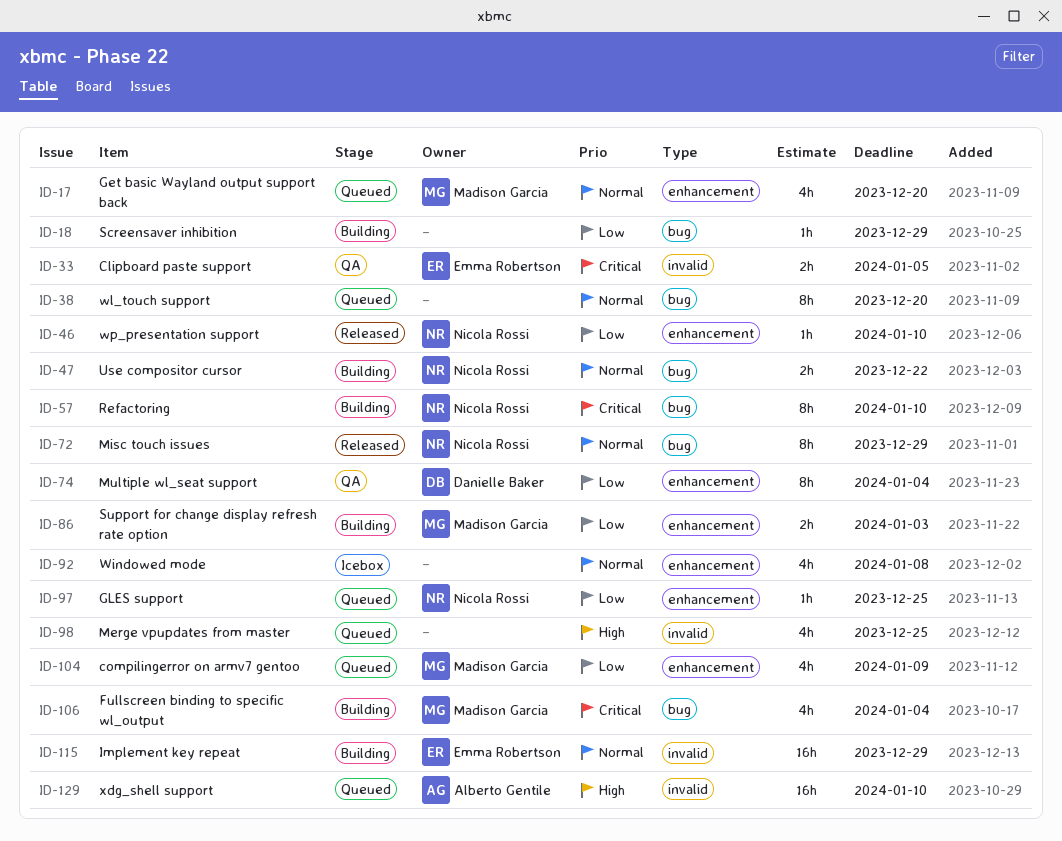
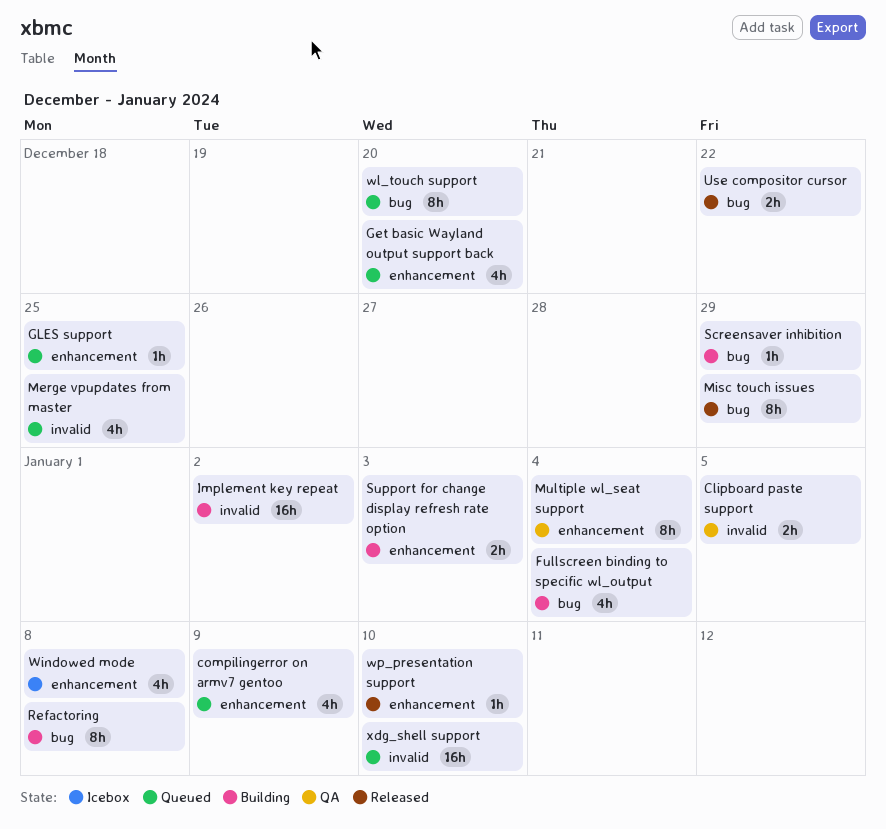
Implement key repeat, due: Dec 29 -> Jan 2
Refactoring, due: Jan 10 -> Jan 8
Use compositor cursor, status: Building -> Released

